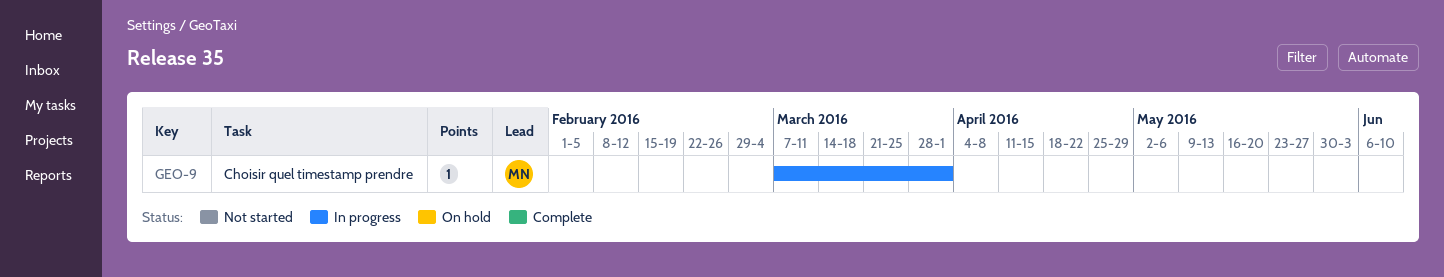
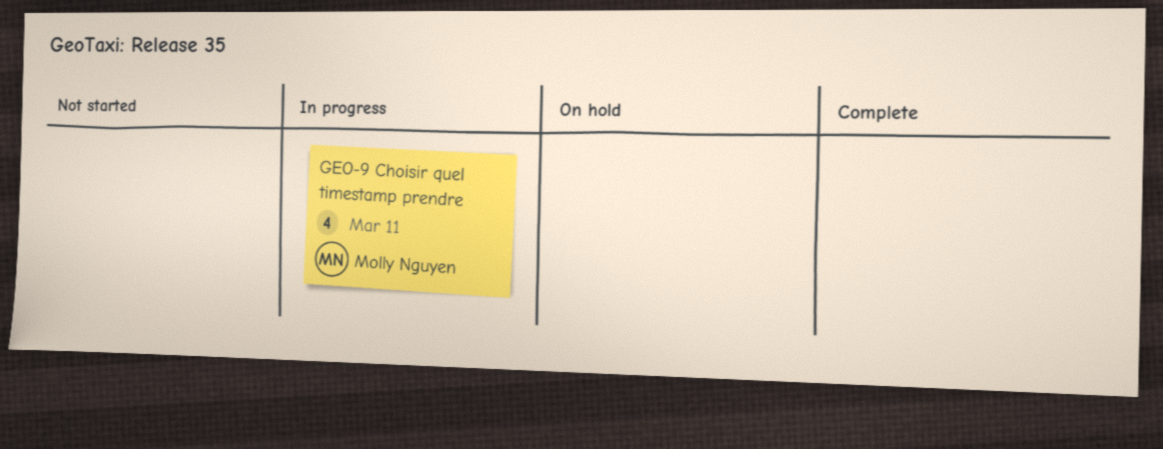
GEO-9, estimate: 1 -> 4
GEO-9, due: Apr 1 -> Mar 11

